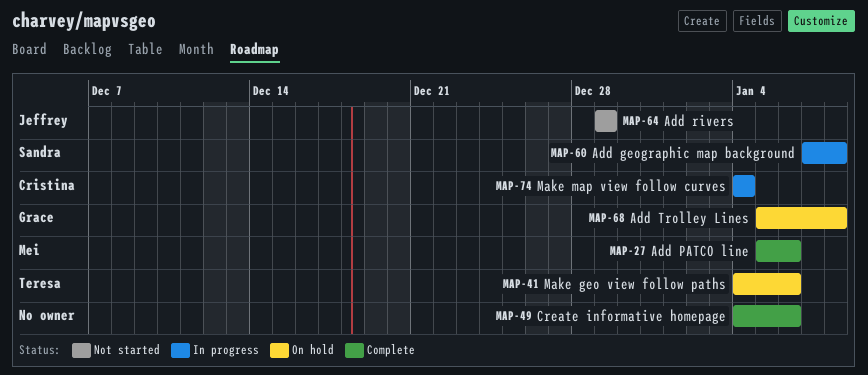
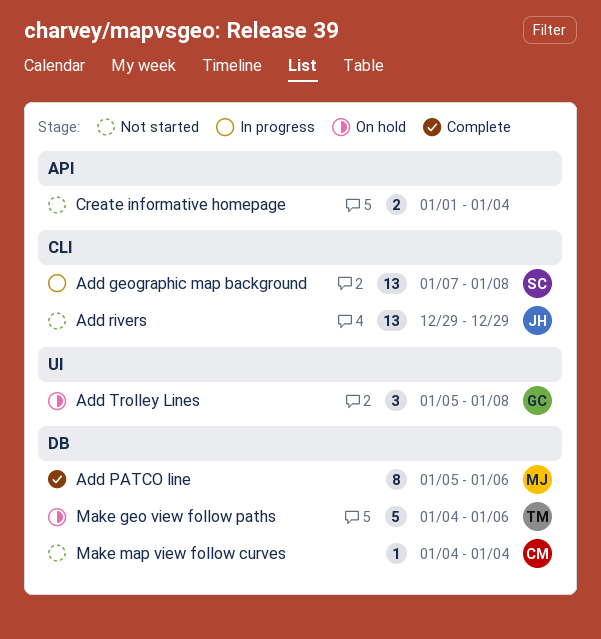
Create informative homepage, status: Complete -> Not started
Create informative homepage, start: Jan 4 -> Jan 1
Create informative homepage, due: Jan 6 -> Jan 4
Make map view follow curves, status: In progress -> Not started

